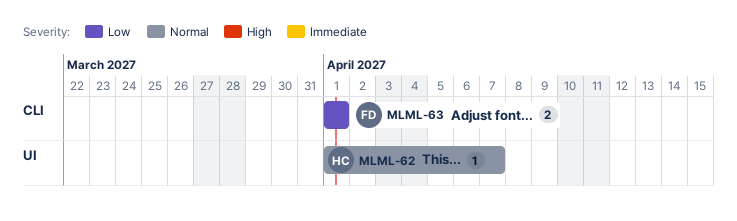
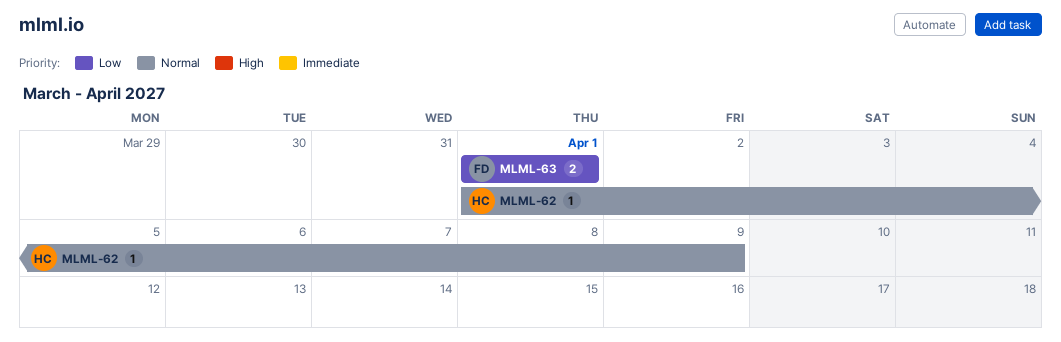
MLML-62, due: Apr 7 -> Apr 9

